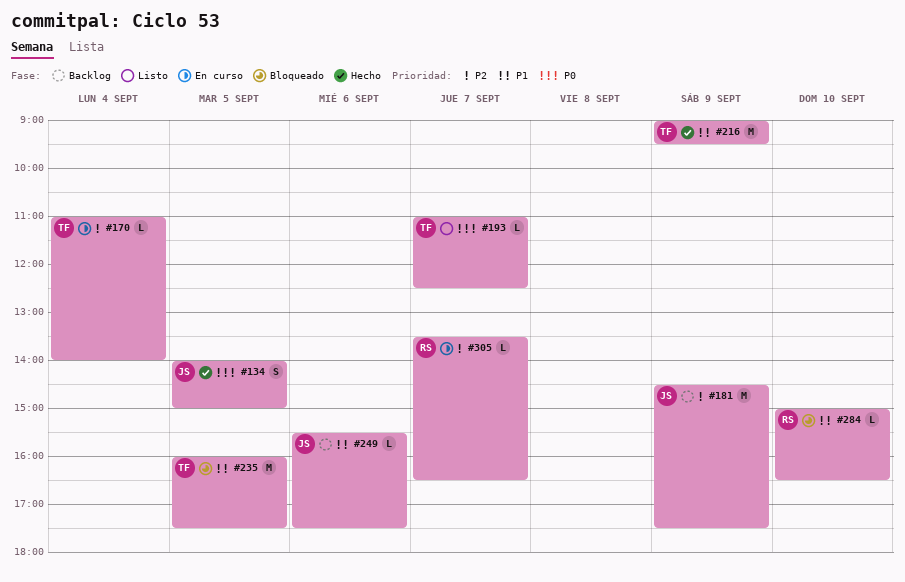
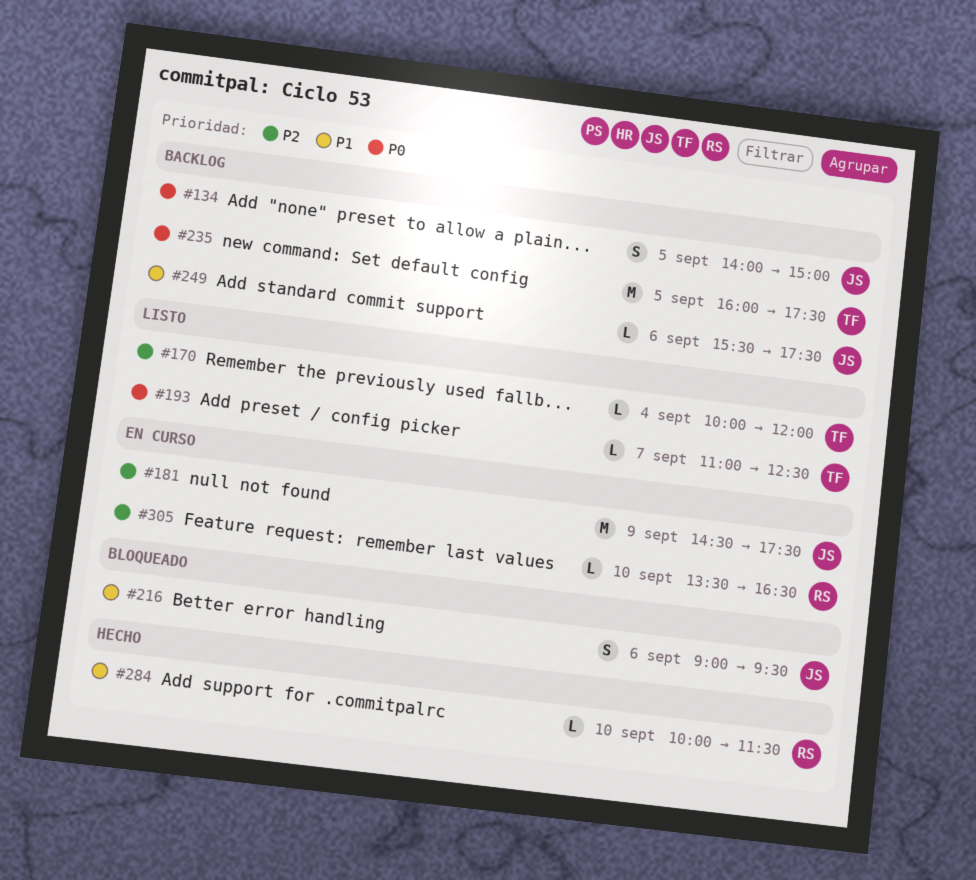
#134, status: Hecho -> Backlog
#170, status: En curso -> Listo
#170, begins: 11:00 -> 10:00
#170, ends: 14:00 -> 12:00
#181, status: Backlog -> En curso
#216, status: Hecho -> Bloqueado
#216, owner: TF -> JS
#216, estimate: M -> S
#216, day: Sep 9 -> Sep 6
#235, status: Bloqueado -> Backlog
#235, priority: P1 -> P0
#284, status: Bloqueado -> Hecho
#284, begins: 15:00 -> 10:00
#284, ends: 16:30 -> 11:30
#305, day: Sep 7 -> Sep 10

